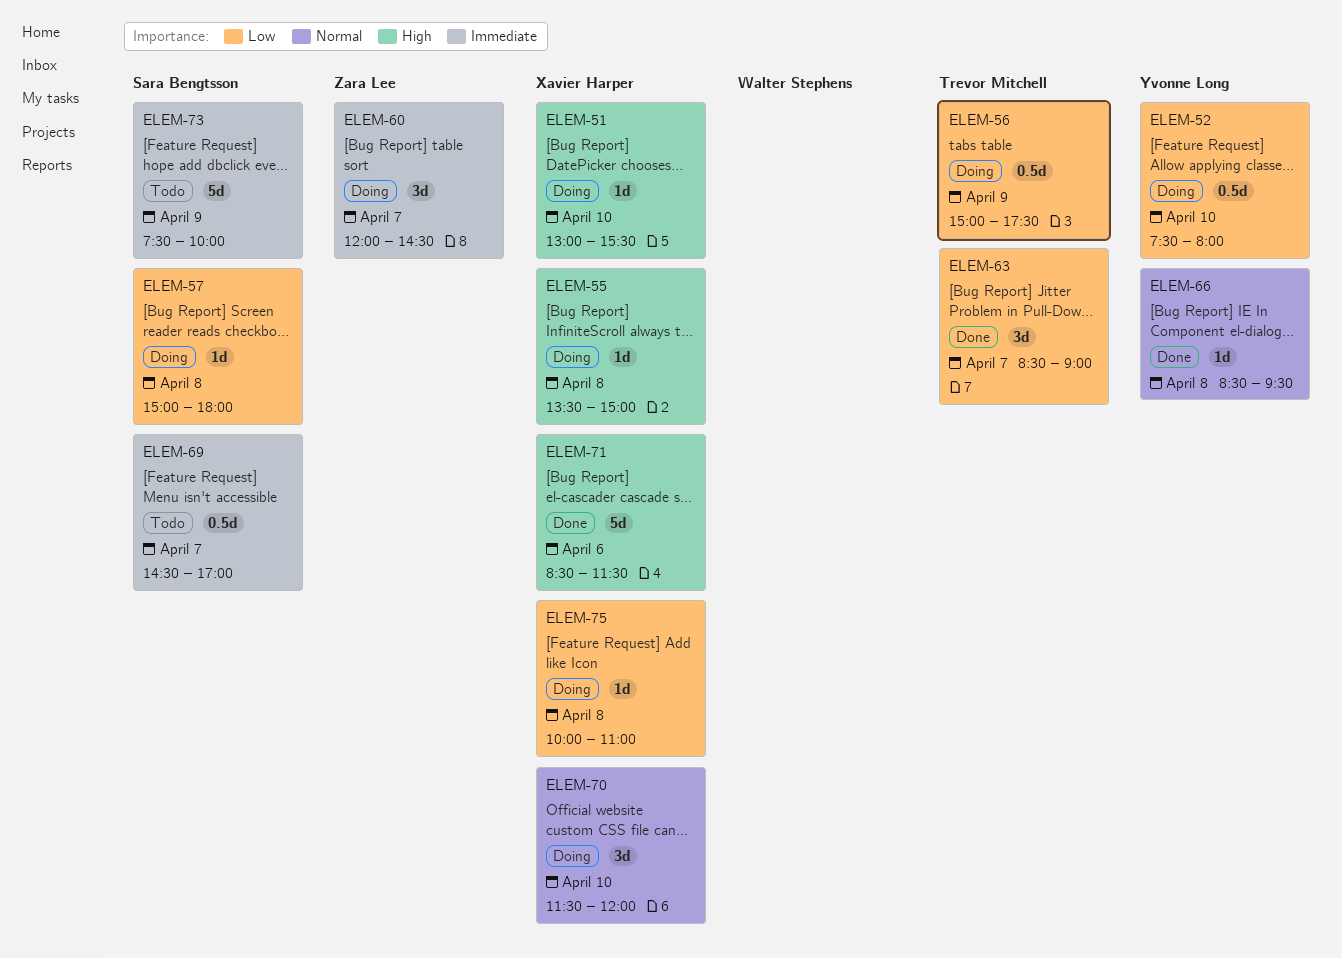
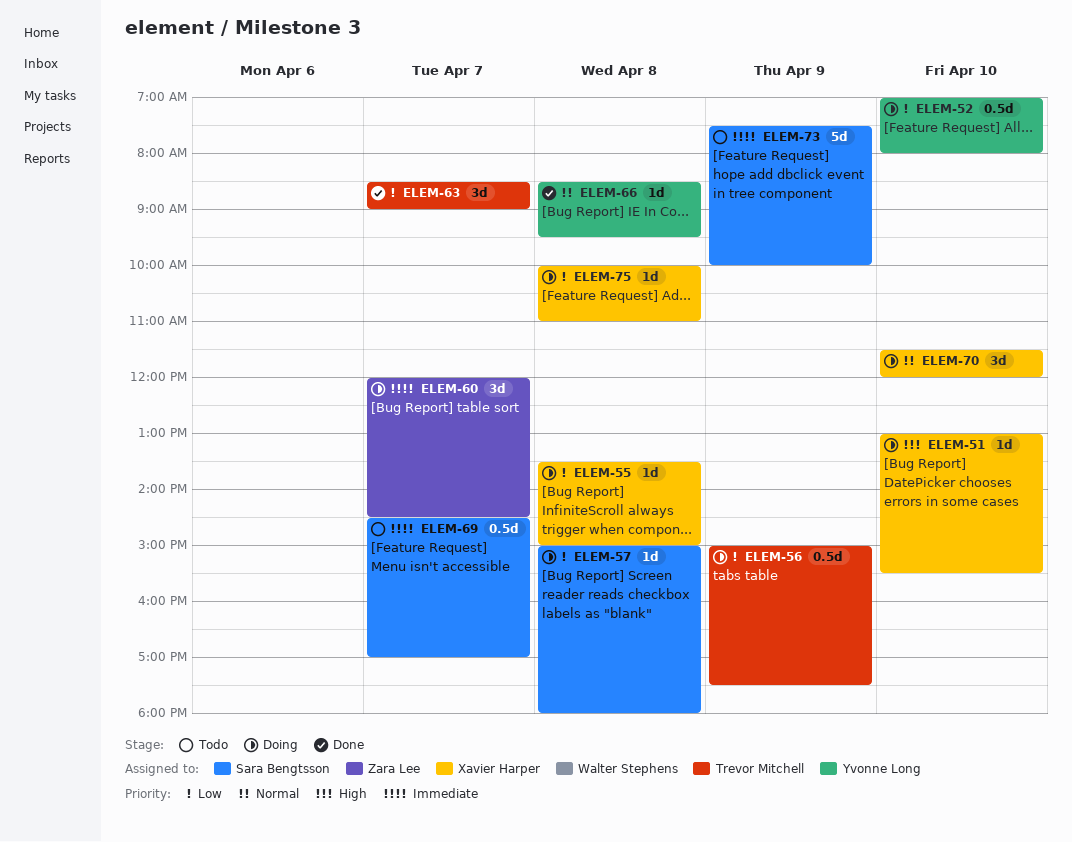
ELEM-52, begins: 07:30 -> 07:00
ELEM-55, priority: High -> Low
ELEM-71: present -> none

